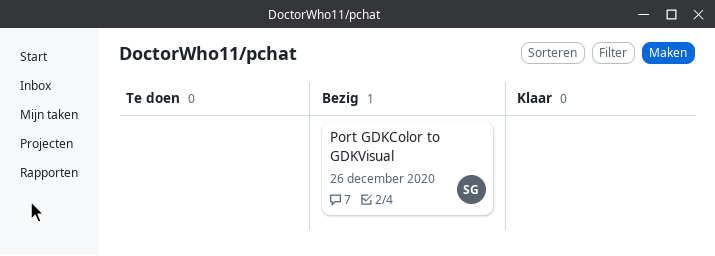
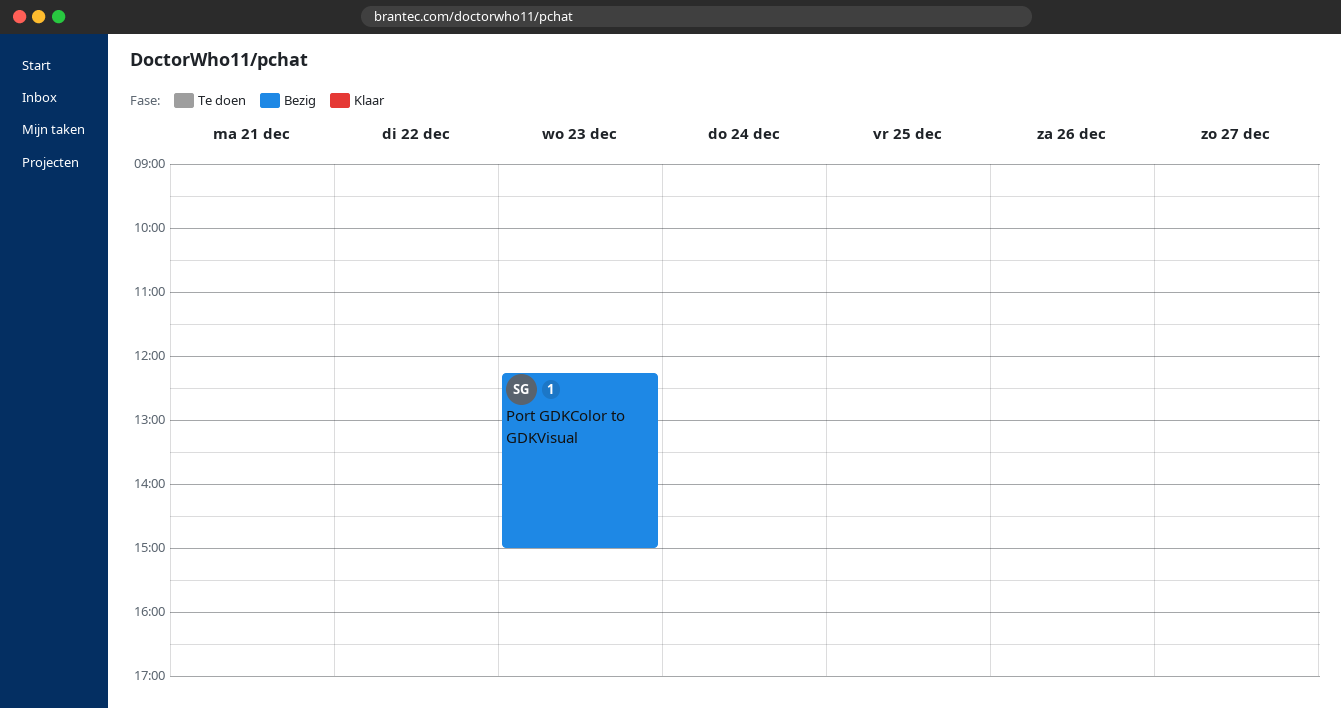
Port GDKColor to GDKVisual, day: Dec 26 -> Dec 23

